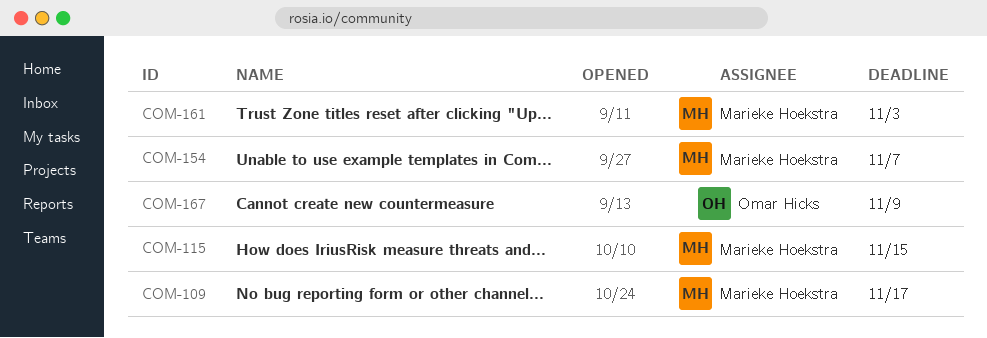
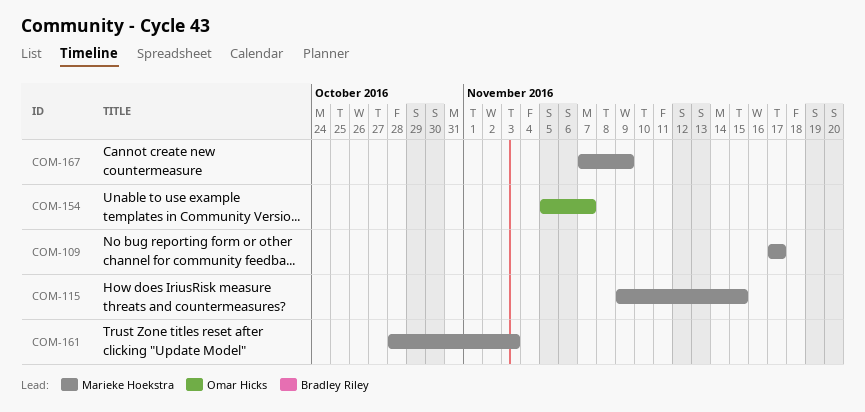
COM-154, owner: Marieke Hoekstra -> Omar Hicks
COM-167, owner: Omar Hicks -> Marieke Hoekstra

